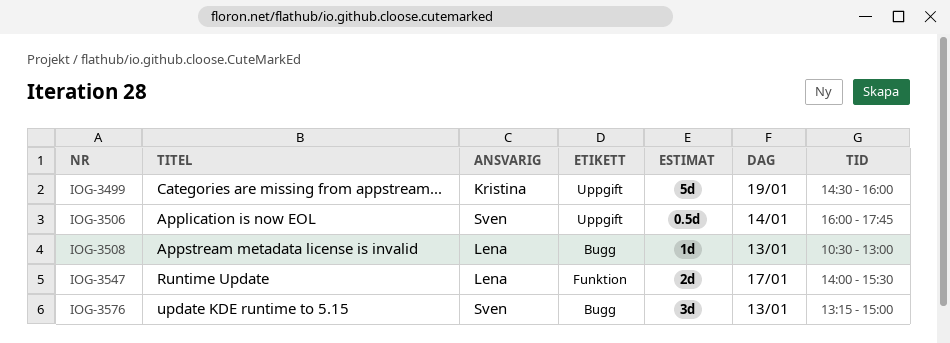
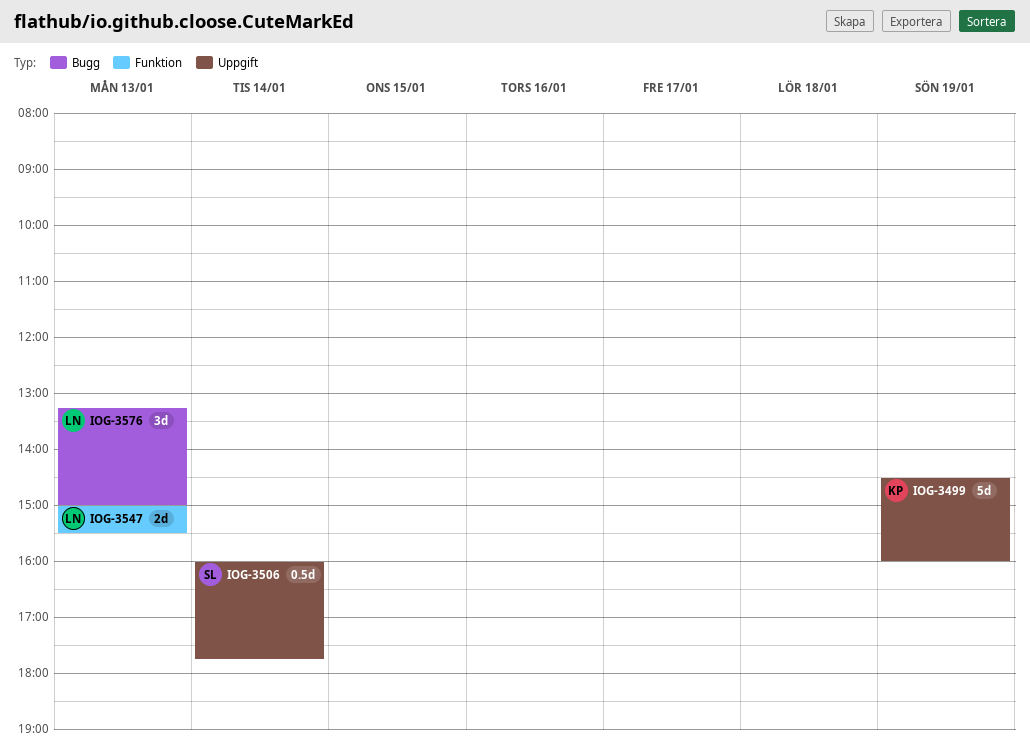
IOG-3508: present -> none
IOG-3547, day: Jan 17 -> Jan 13
IOG-3547, begins: 14:00 -> 15:00
IOG-3576, owner: Sven -> Lena

